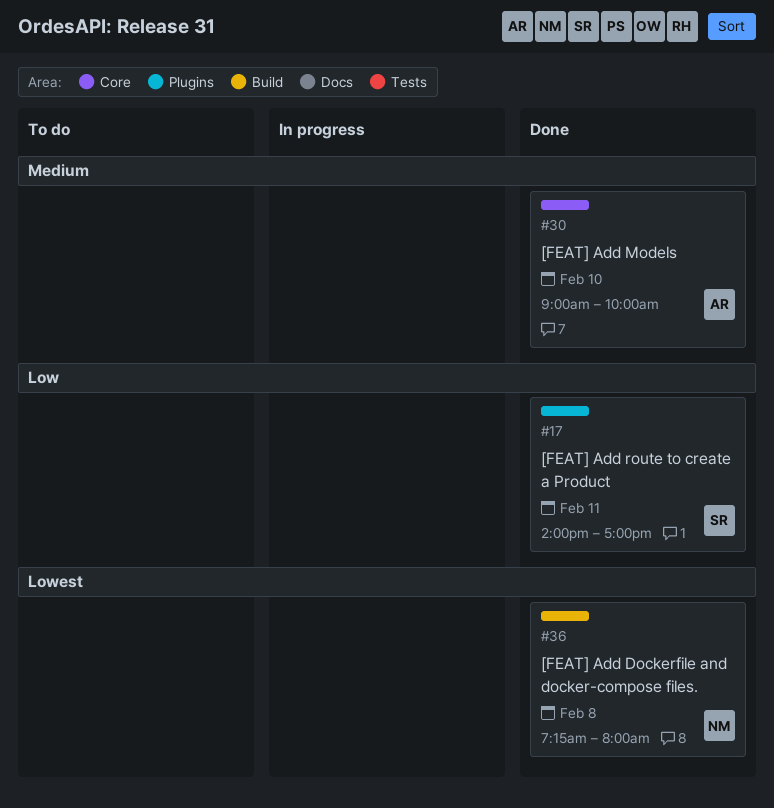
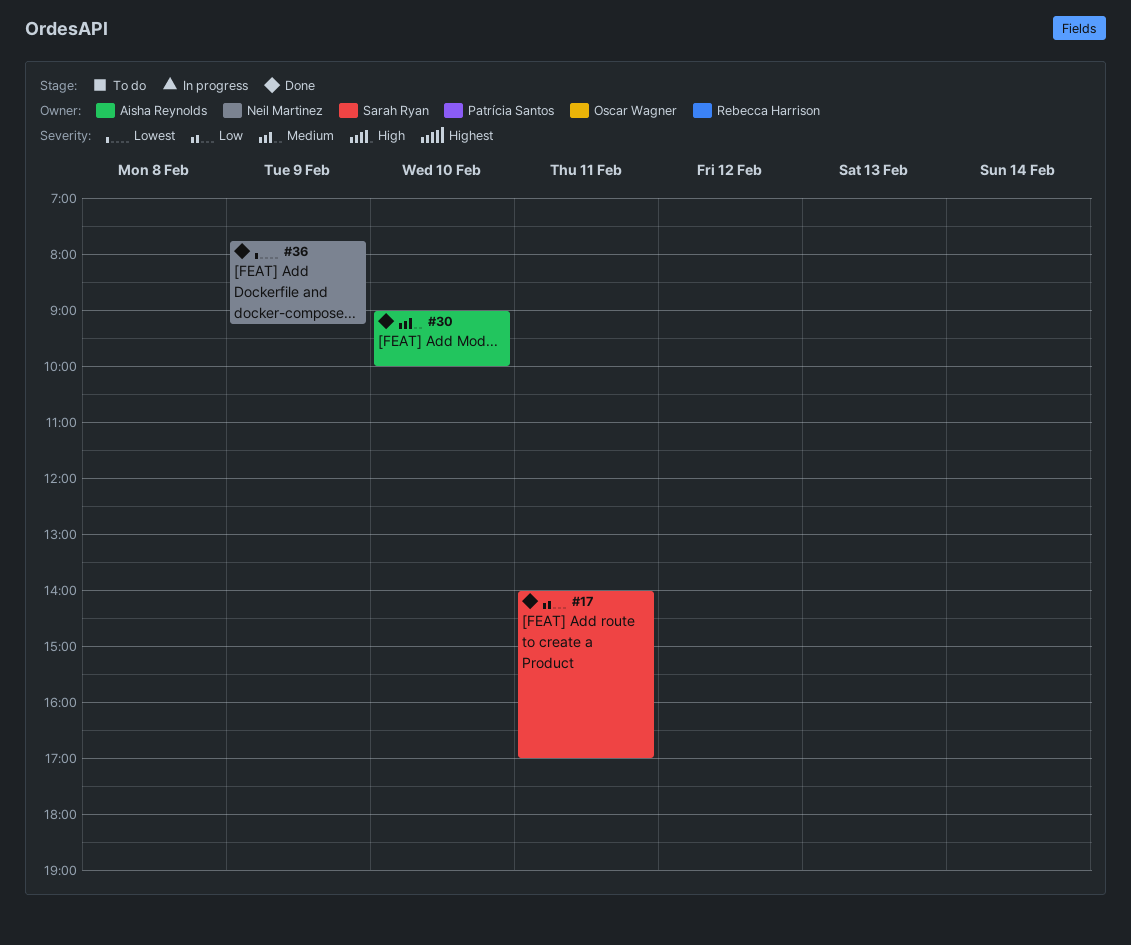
#36, day: Feb 8 -> Feb 9
#36, begins: 07:15 -> 07:45
#36, ends: 08:00 -> 09:15

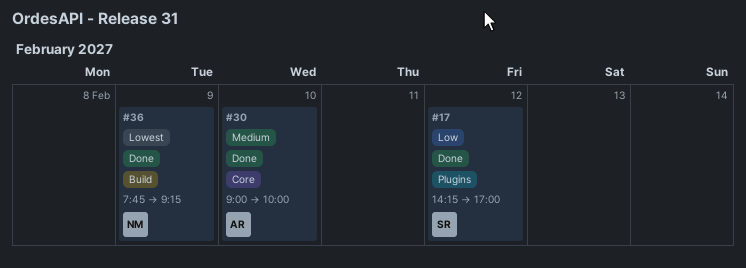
#17, day: Feb 11 -> Feb 12
#17, begins: 14:00 -> 14:15

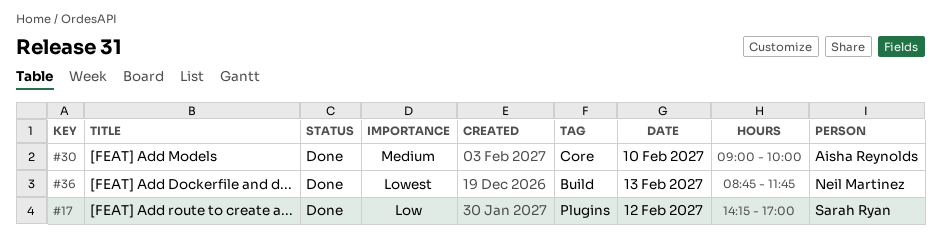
#36, day: Feb 9 -> Feb 13
#36, begins: 07:45 -> 08:45
#36, ends: 09:15 -> 11:45

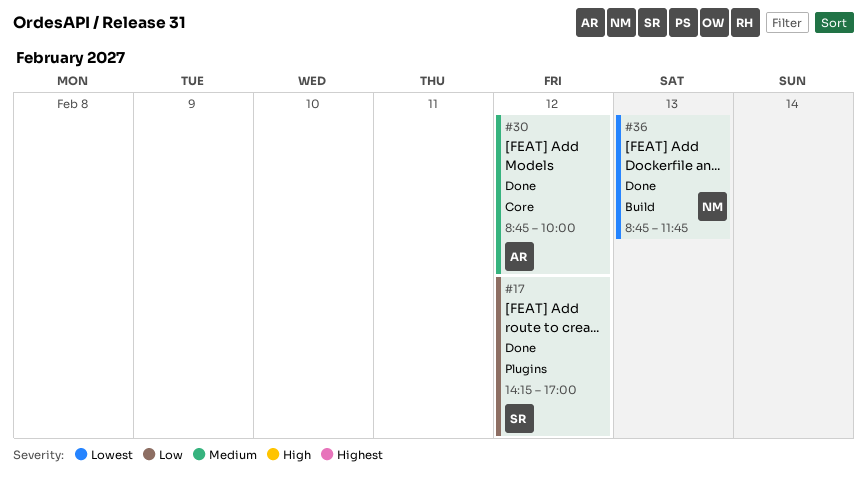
#30, day: Feb 10 -> Feb 12
#30, begins: 09:00 -> 08:45

